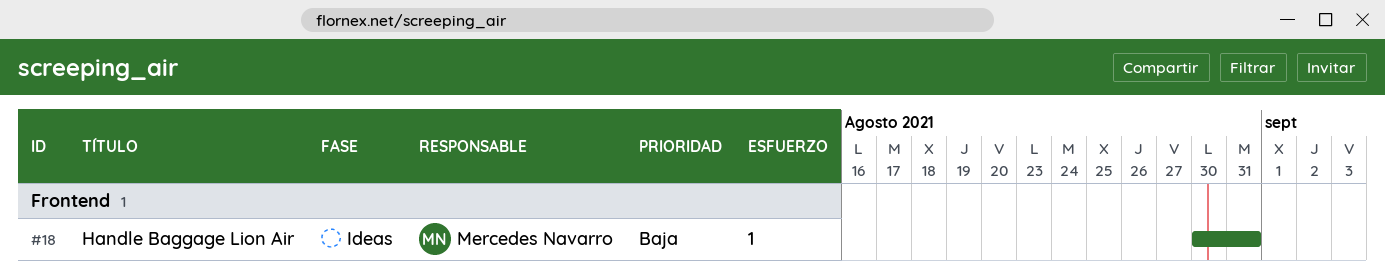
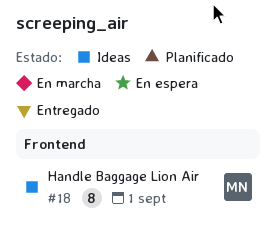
#18, estimate: 1 -> 8
#18, due: Aug 31 -> Sep 1

